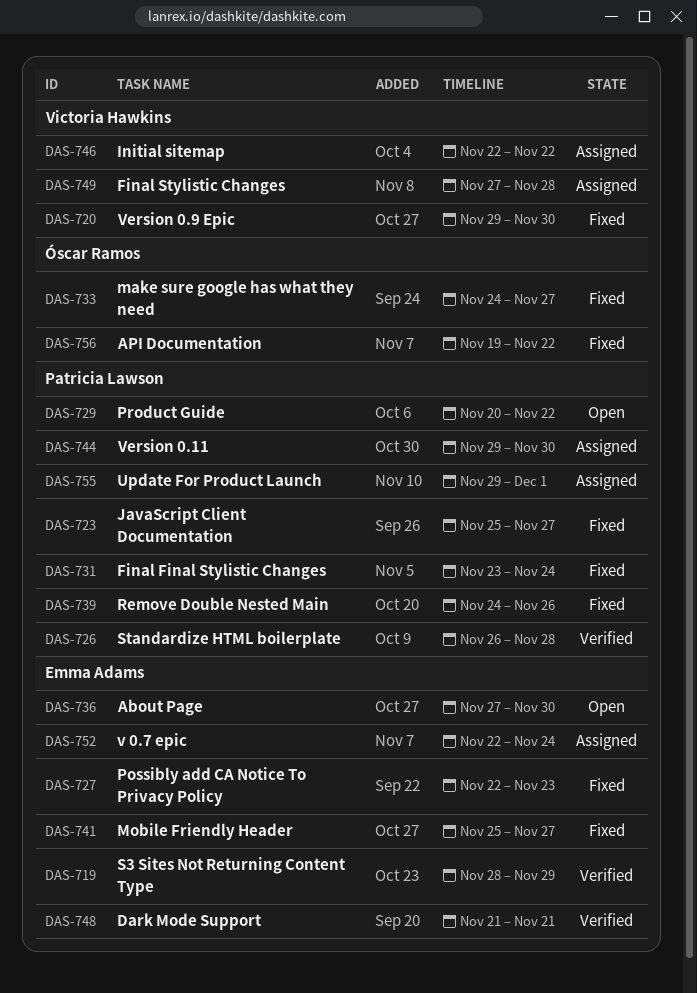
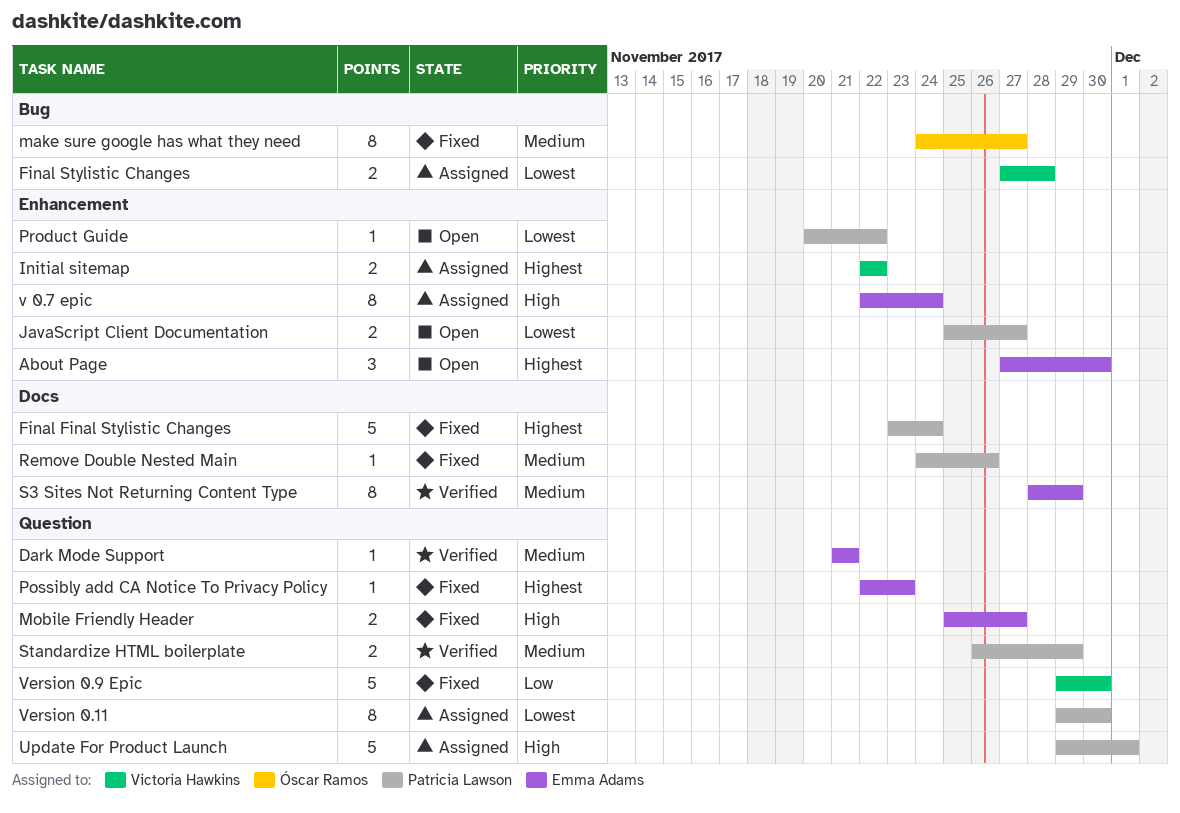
API Documentation: present -> none
JavaScript Client Documentation, status: Fixed -> Open
Standardize HTML boilerplate, due: Nov 28 -> Nov 29

